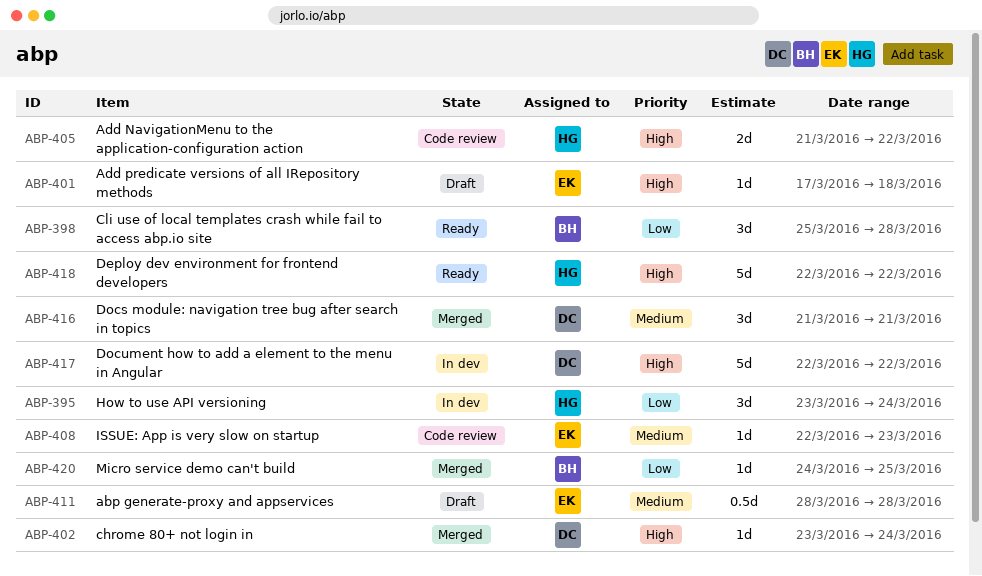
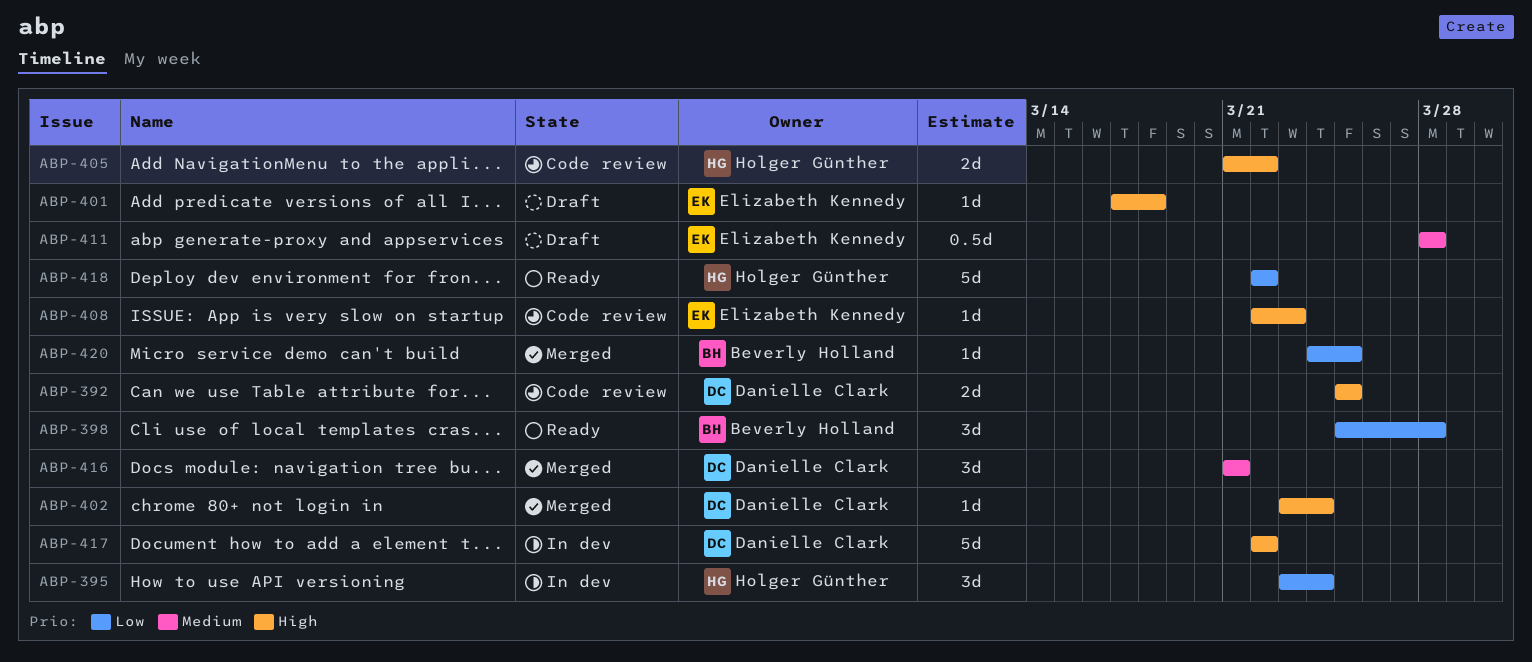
ABP-392: none -> present
ABP-408, priority: Medium -> High
ABP-418, priority: High -> Low

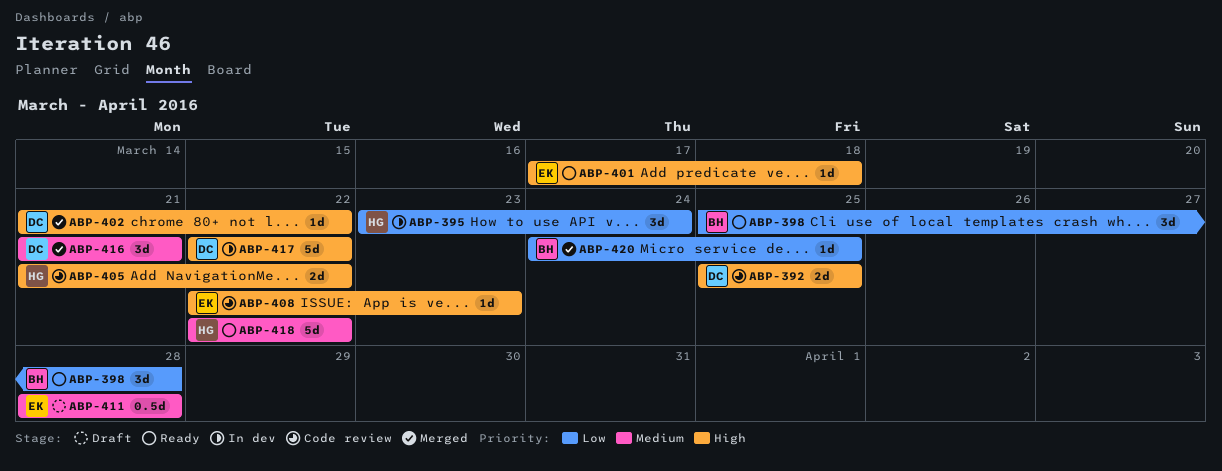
ABP-401, status: Draft -> Ready
ABP-402, start: Mar 23 -> Mar 21
ABP-402, due: Mar 24 -> Mar 22
ABP-418, priority: Low -> Medium

